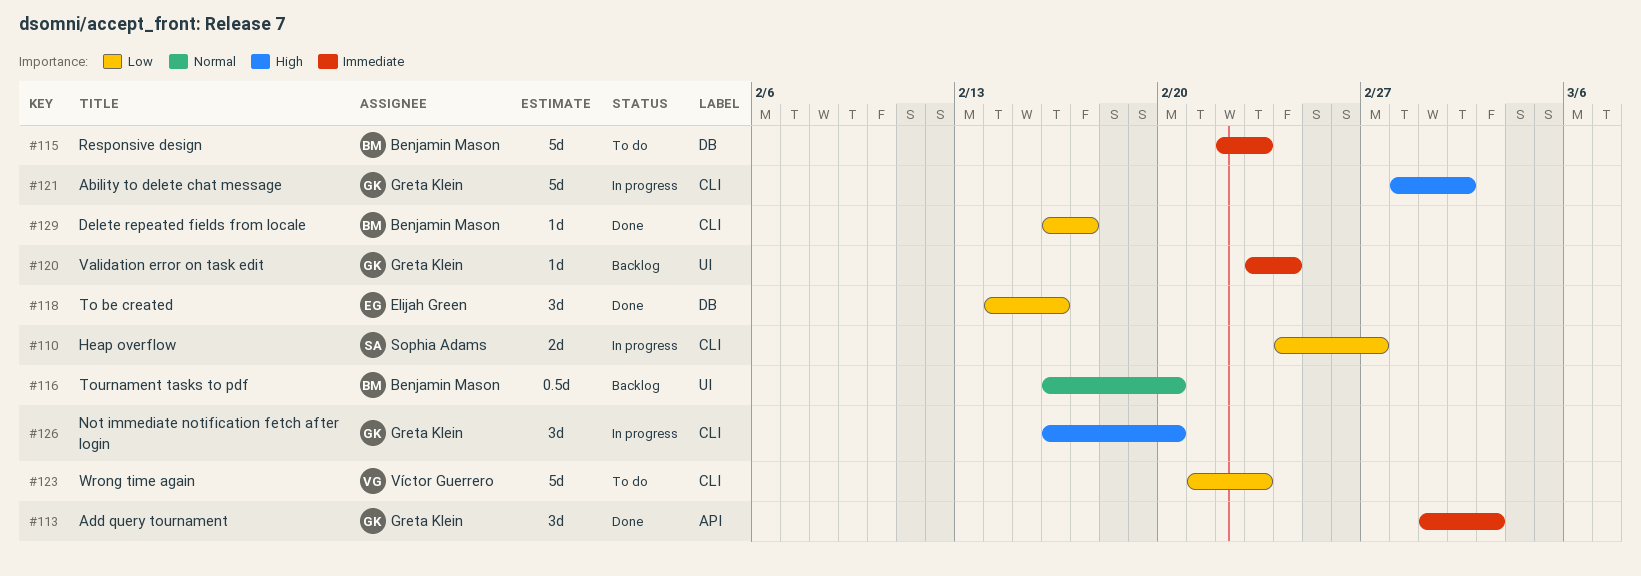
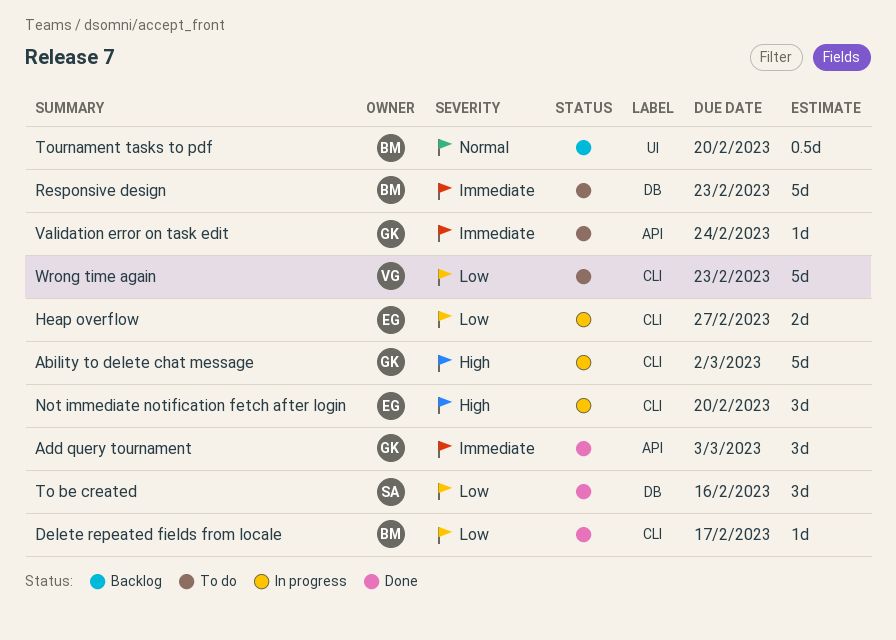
Heap overflow, owner: Sophia Adams -> Elijah Green
Not immediate notification fetch after login, owner: Greta Klein -> Elijah Green
To be created, owner: Elijah Green -> Sophia Adams
Validation error on task edit, status: Backlog -> To do
Validation error on task edit, label: UI -> API

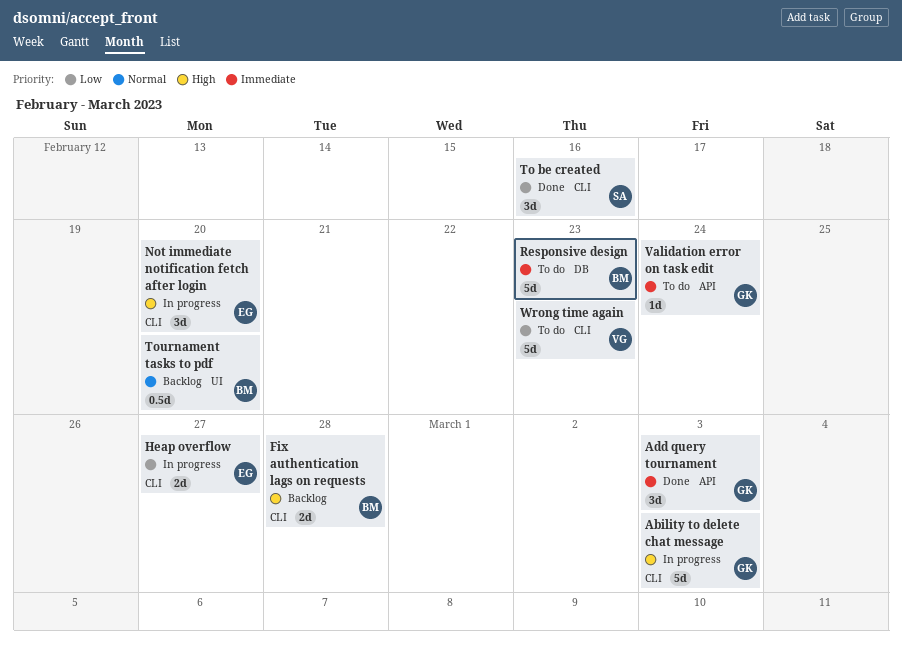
Ability to delete chat message, due: Mar 2 -> Mar 3
Delete repeated fields from locale: present -> none
Fix authentication lags on requests: none -> present
To be created, label: DB -> CLI

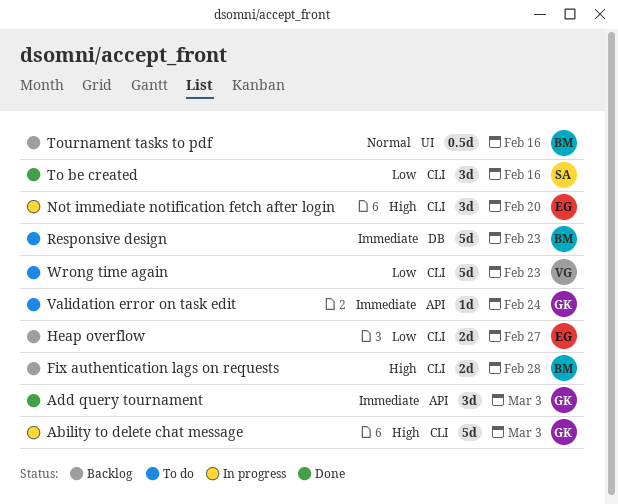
Heap overflow, status: In progress -> Backlog
Tournament tasks to pdf, due: Feb 20 -> Feb 16

